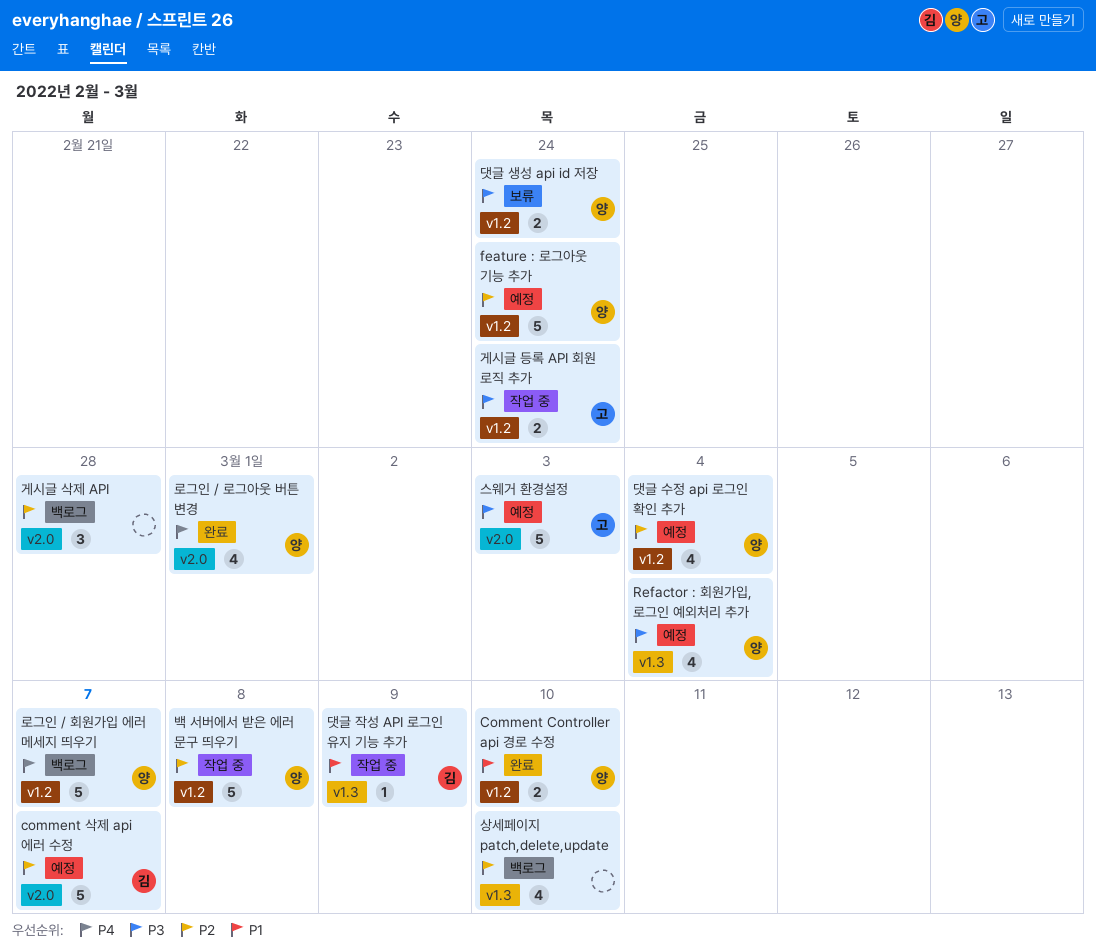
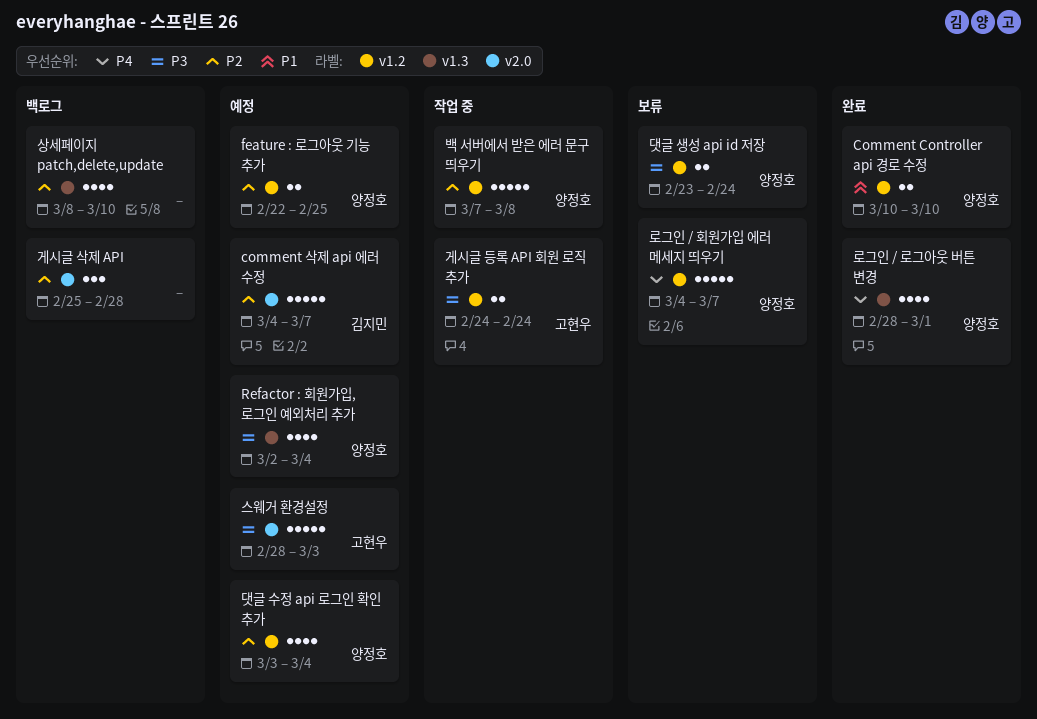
feature : 로그아웃 기능 추가, estimate: 5 -> 2
feature : 로그아웃 기능 추가, due: Feb 24 -> Feb 25
댓글 작성 API 로그인 유지 기능 추가: present -> none
로그인 / 로그아웃 버튼 변경, label: v2.0 -> v1.3
로그인 / 회원가입 에러 메세지 띄우기, status: 백로그 -> 보류

